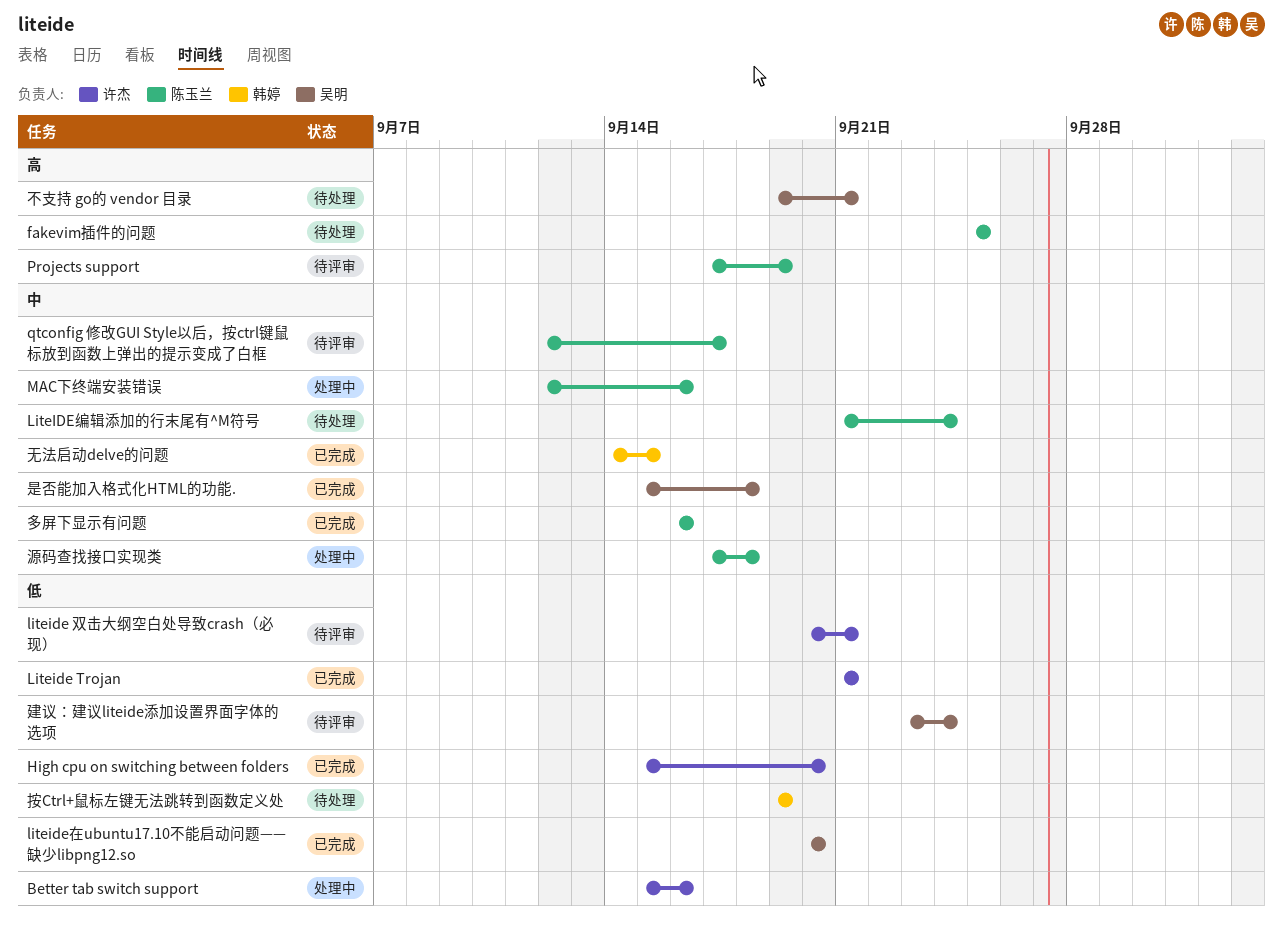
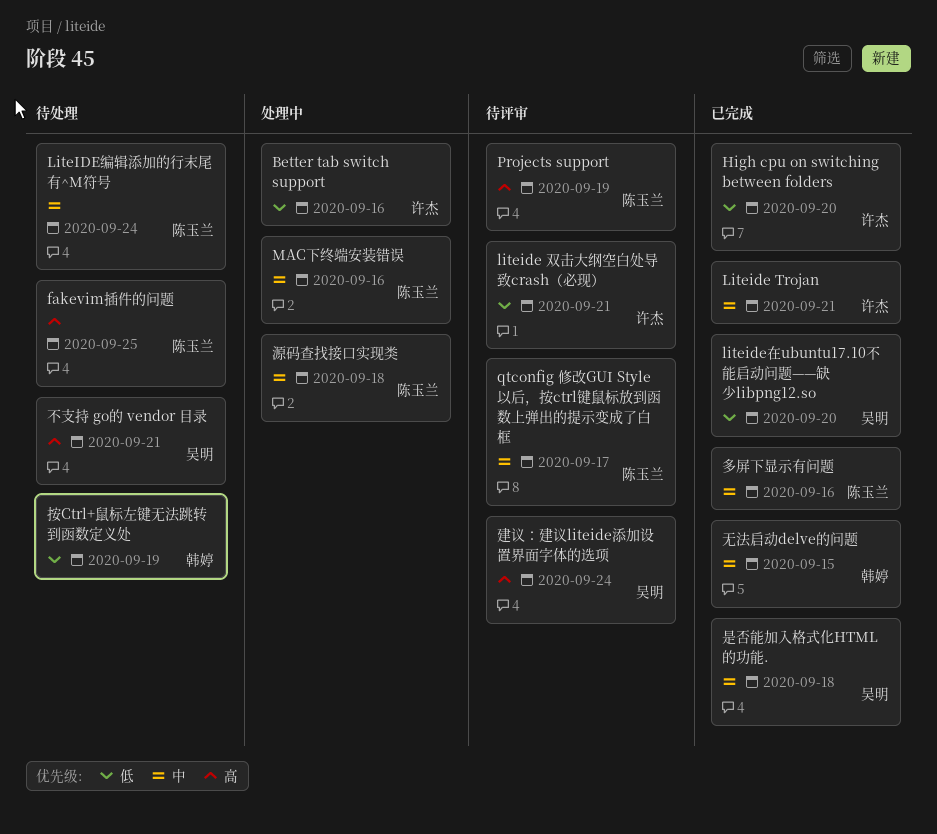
Liteide Trojan, priority: 低 -> 中
建议：建议liteide添加设置界面字体的选项, priority: 低 -> 高

